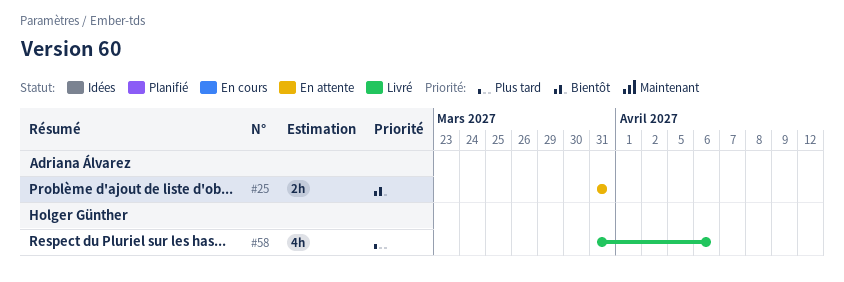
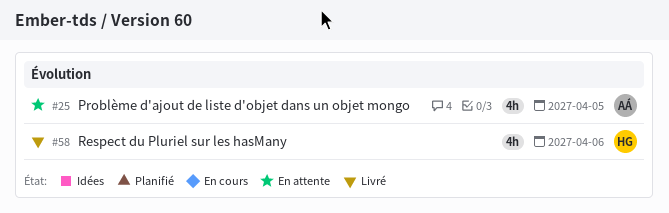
#25, estimate: 2h -> 4h
#25, due: Mar 31 -> Apr 5

